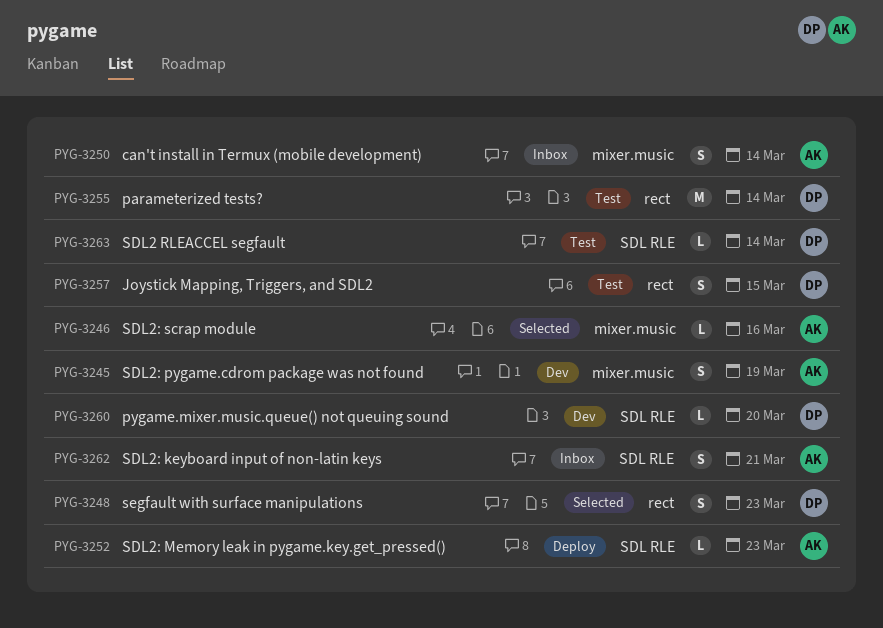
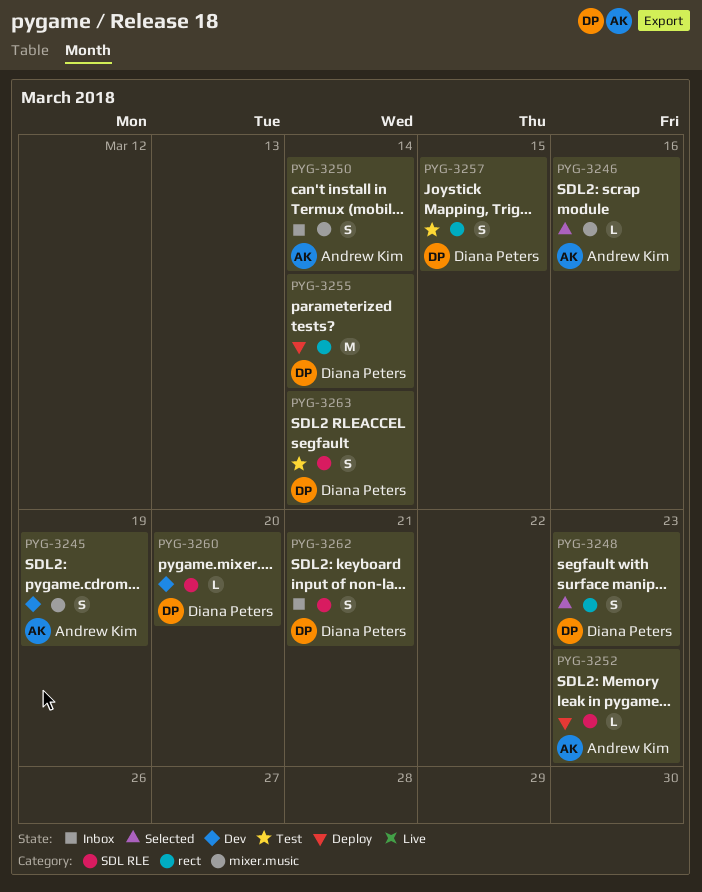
PYG-3255, status: Test -> Deploy
PYG-3262, owner: Andrew Kim -> Diana Peters
PYG-3263, estimate: L -> S

